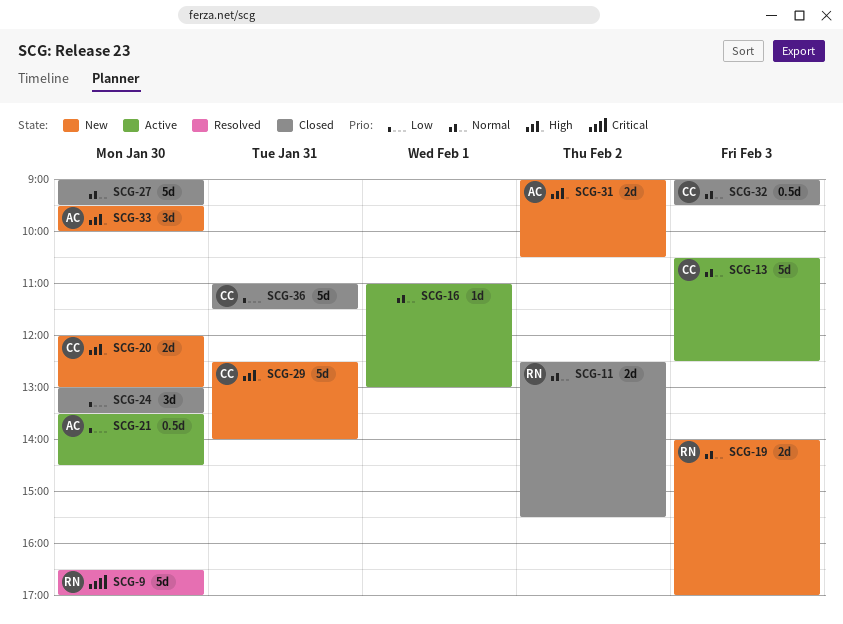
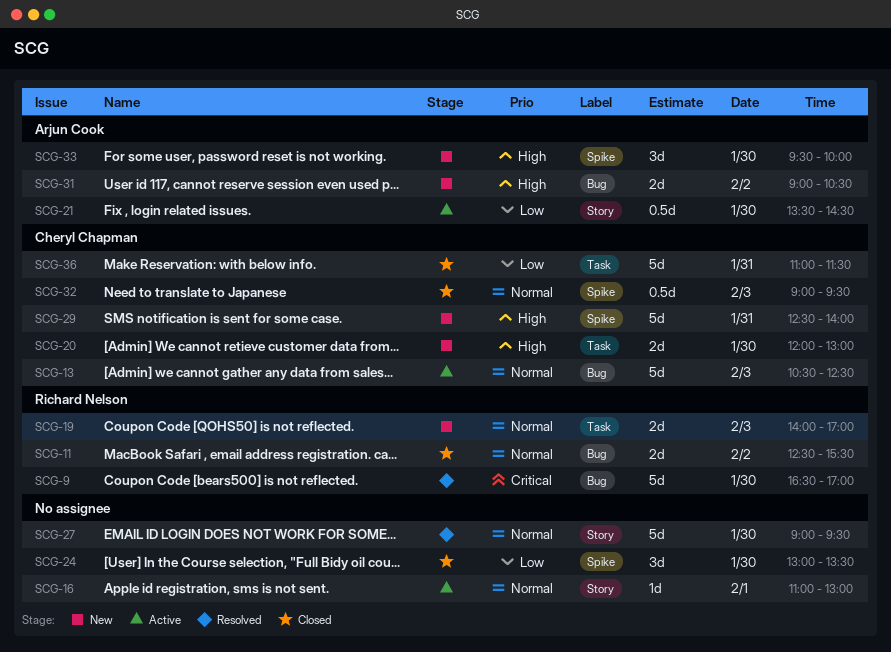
SCG-27, status: Closed -> Resolved

